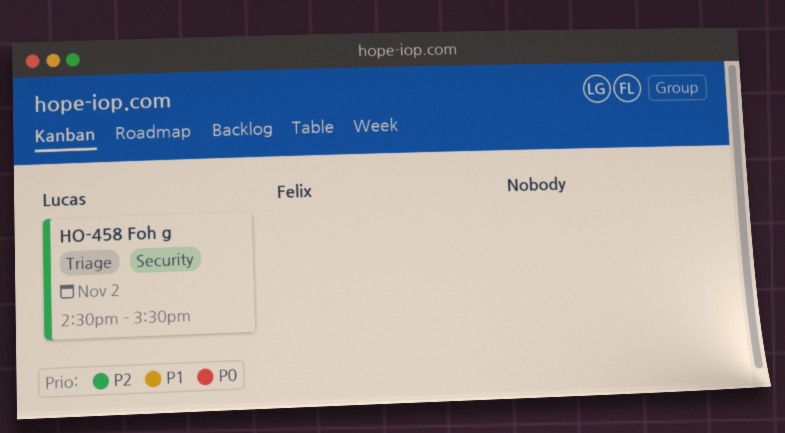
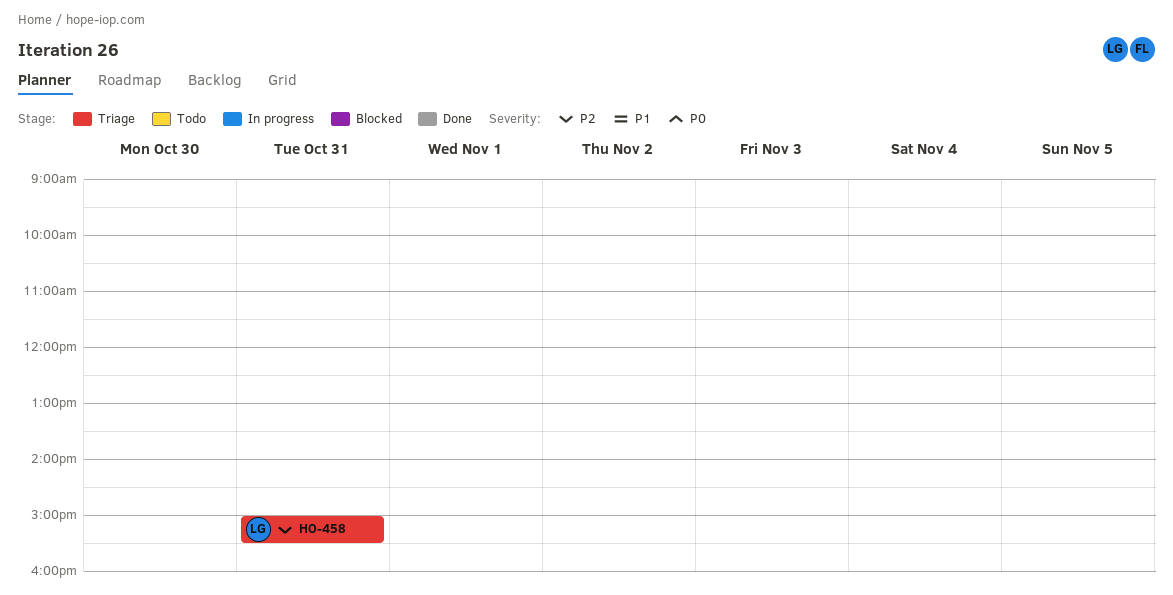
HO-458, day: Nov 2 -> Oct 31
HO-458, begins: 14:30 -> 15:00

